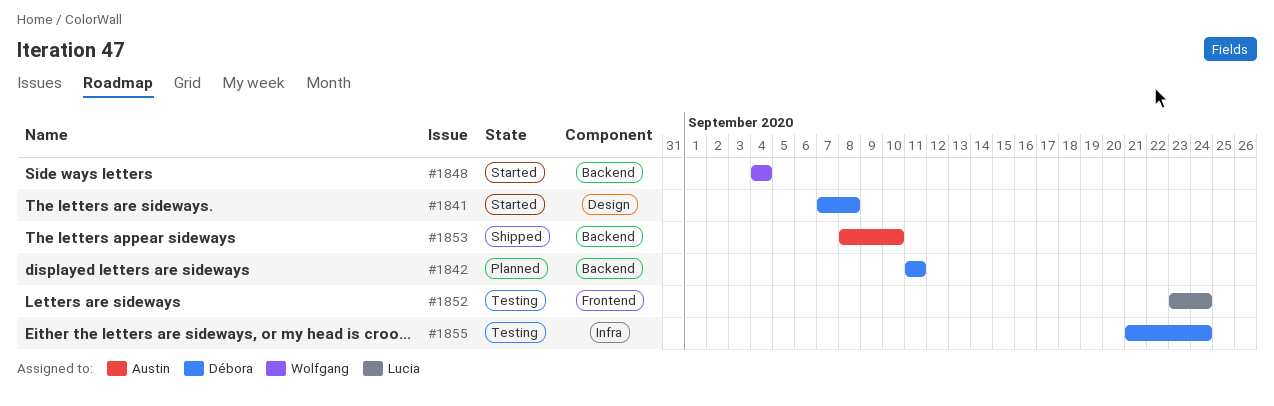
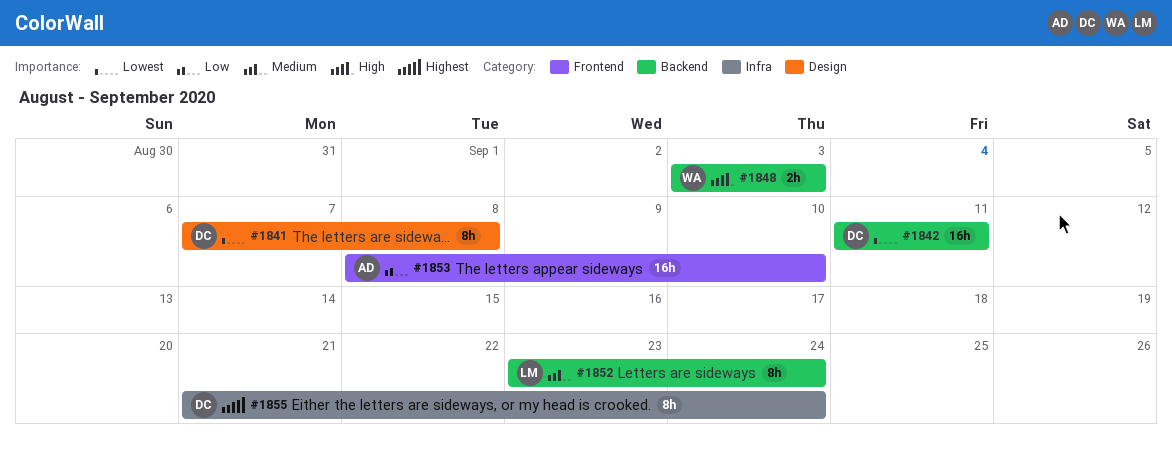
#1848, start: Sep 4 -> Sep 3
#1848, due: Sep 4 -> Sep 3
#1852, label: Frontend -> Backend
#1853, label: Backend -> Frontend

